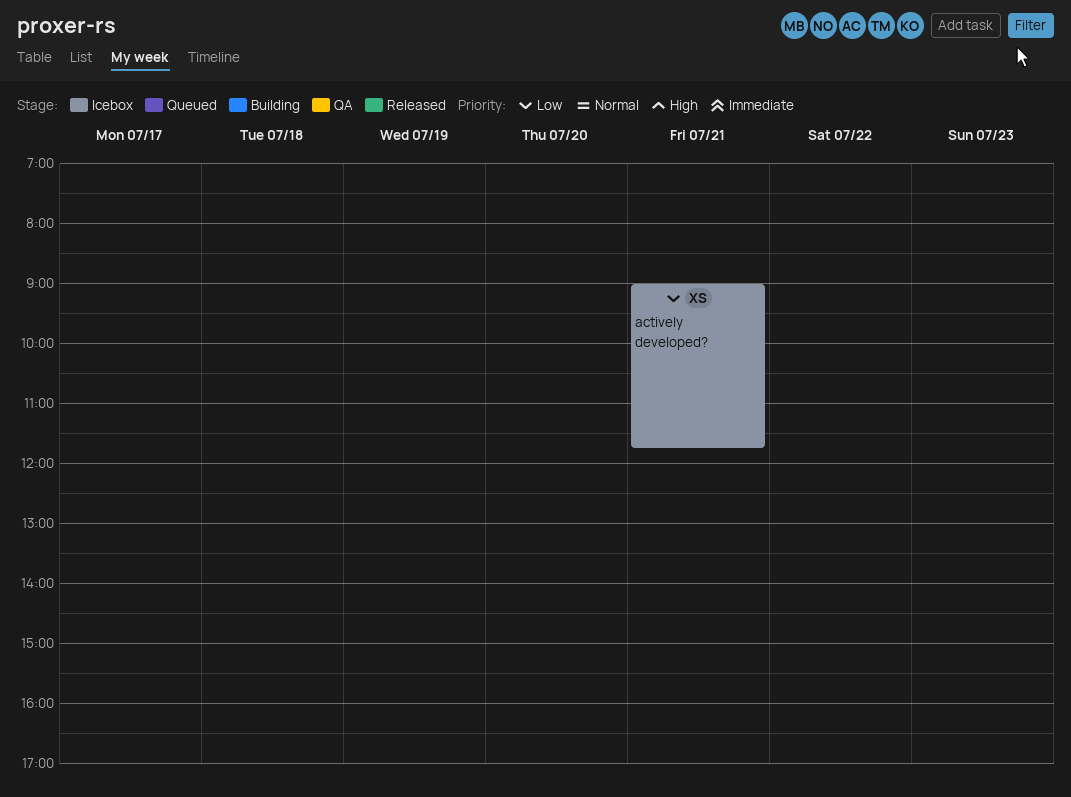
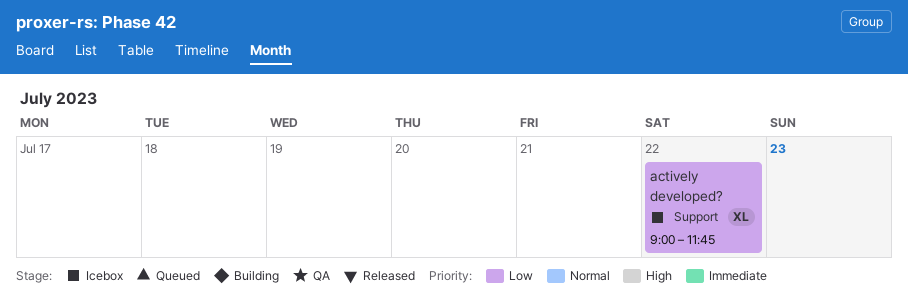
actively developed?, estimate: XS -> XL
actively developed?, day: Jul 21 -> Jul 22

